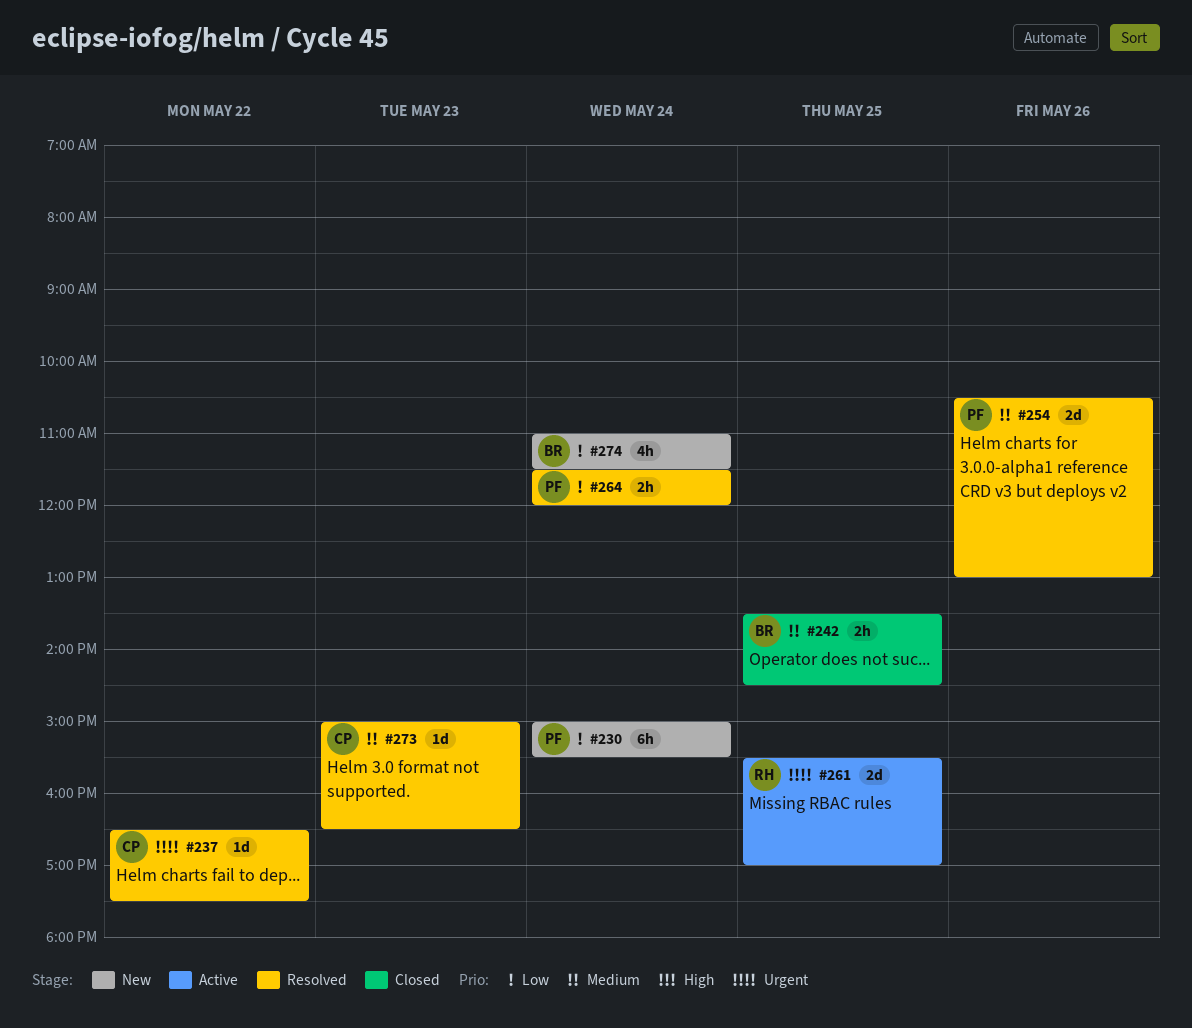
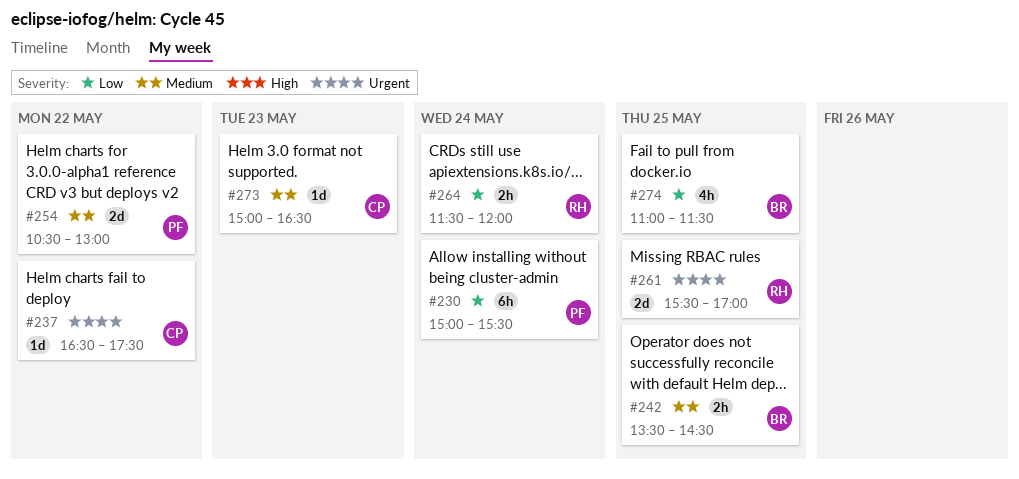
#254, day: May 26 -> May 22
#264, owner: PF -> RH
#274, day: May 24 -> May 25

